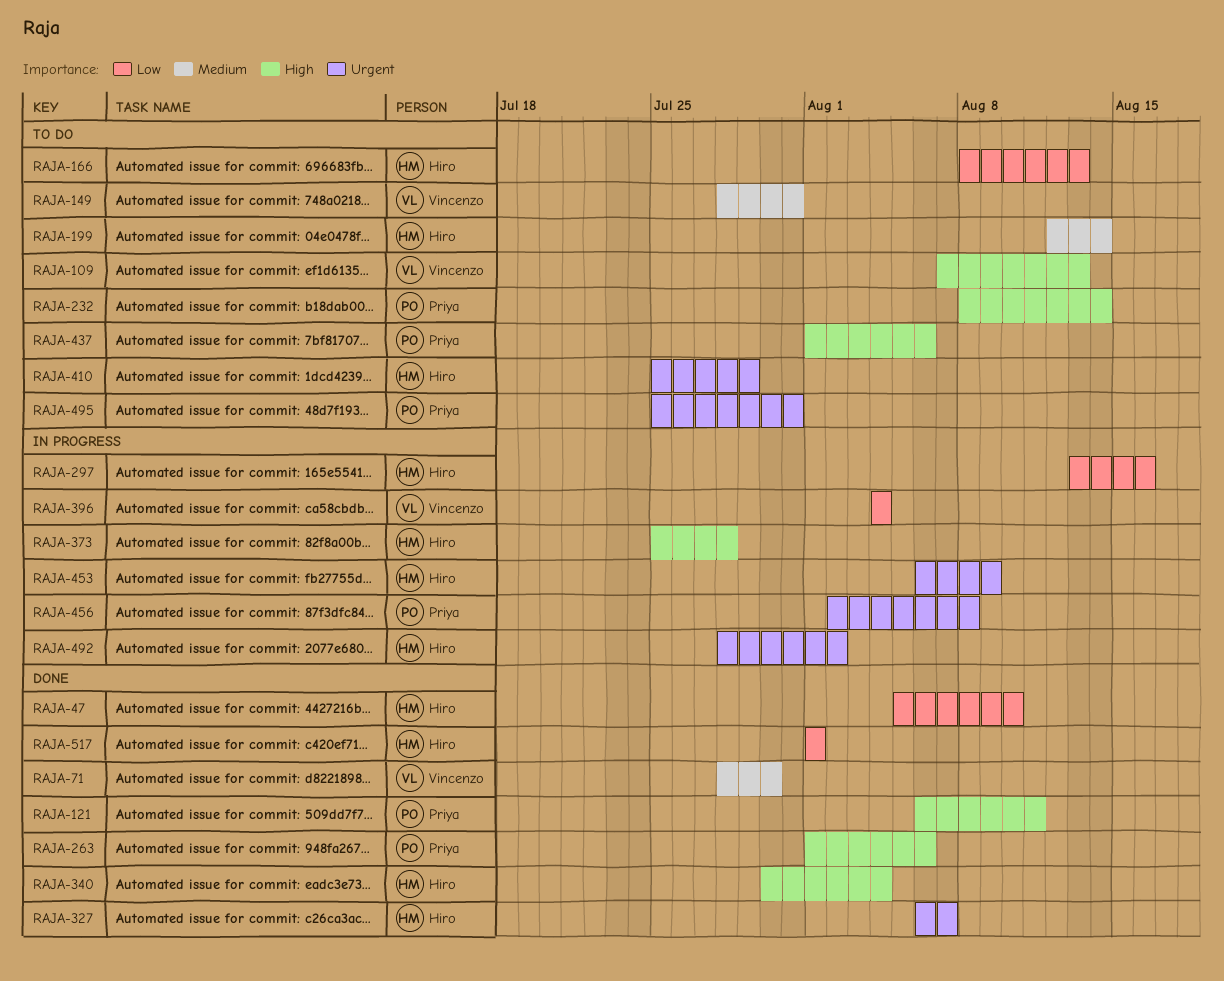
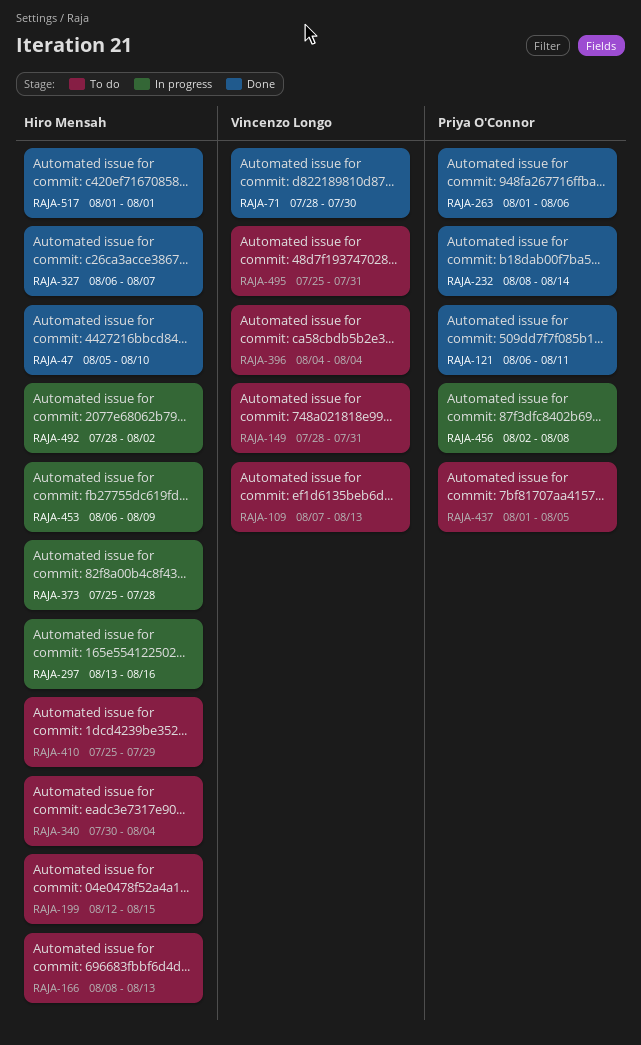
RAJA-199, due: Aug 14 -> Aug 15
RAJA-232, status: To do -> Done
RAJA-340, status: Done -> To do
RAJA-396, status: In progress -> To do
RAJA-437, due: Aug 6 -> Aug 5
RAJA-495, owner: Priya O'Connor -> Vincenzo Longo

